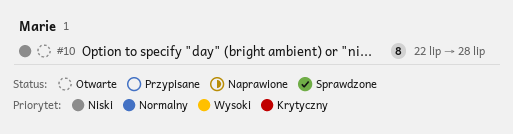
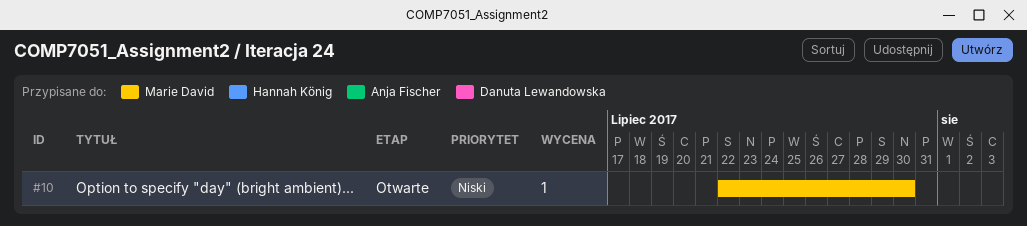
#10, estimate: 8 -> 1
#10, due: Jul 28 -> Jul 30

